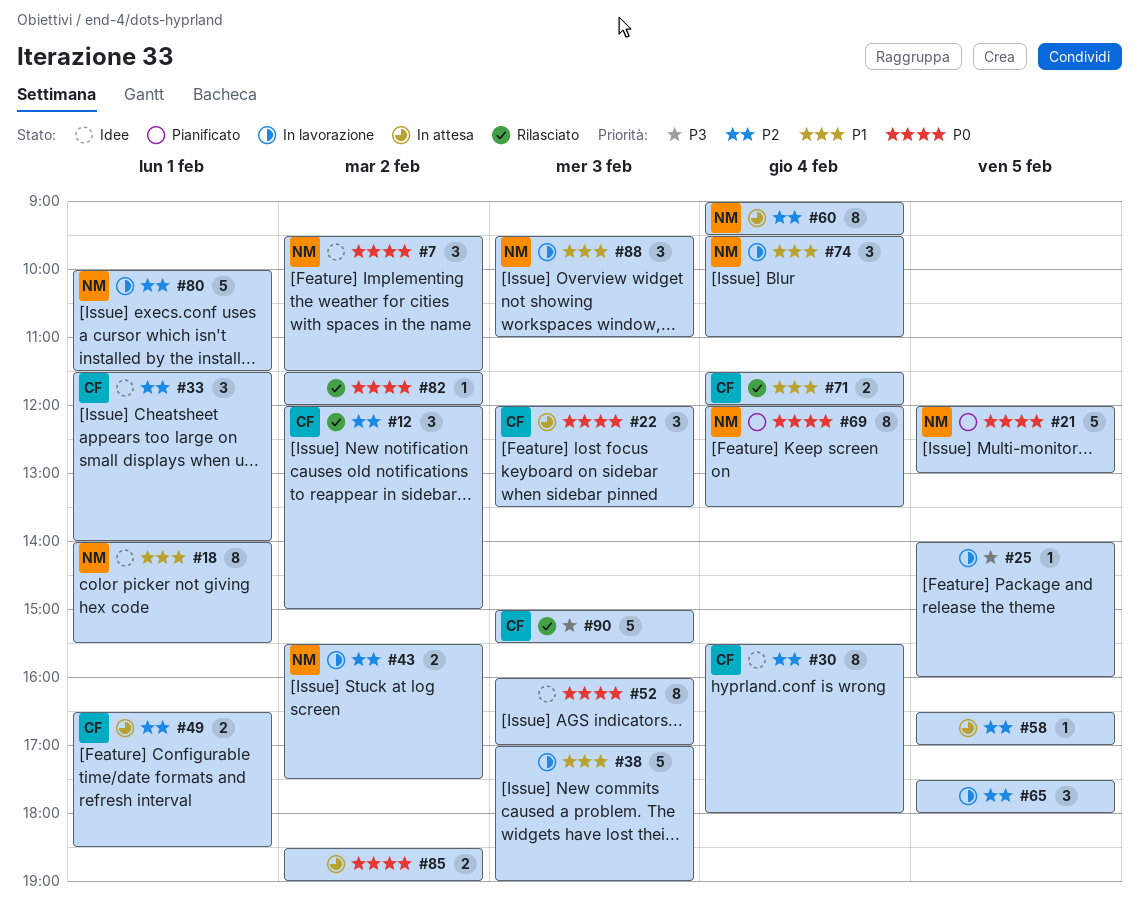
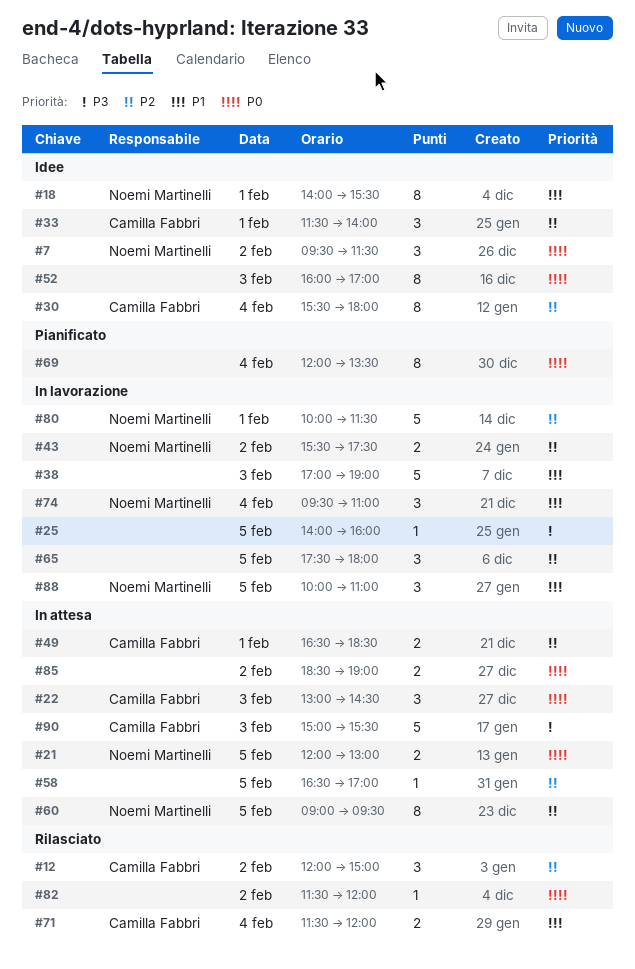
#21, status: Pianificato -> In attesa
#21, estimate: 5 -> 2
#22, begins: 12:00 -> 13:00
#22, ends: 13:30 -> 14:30
#60, day: Feb 4 -> Feb 5
#69, owner: Noemi Martinelli -> none
#88, day: Feb 3 -> Feb 5
#88, begins: 09:30 -> 10:00
#90, status: Rilasciato -> In attesa

